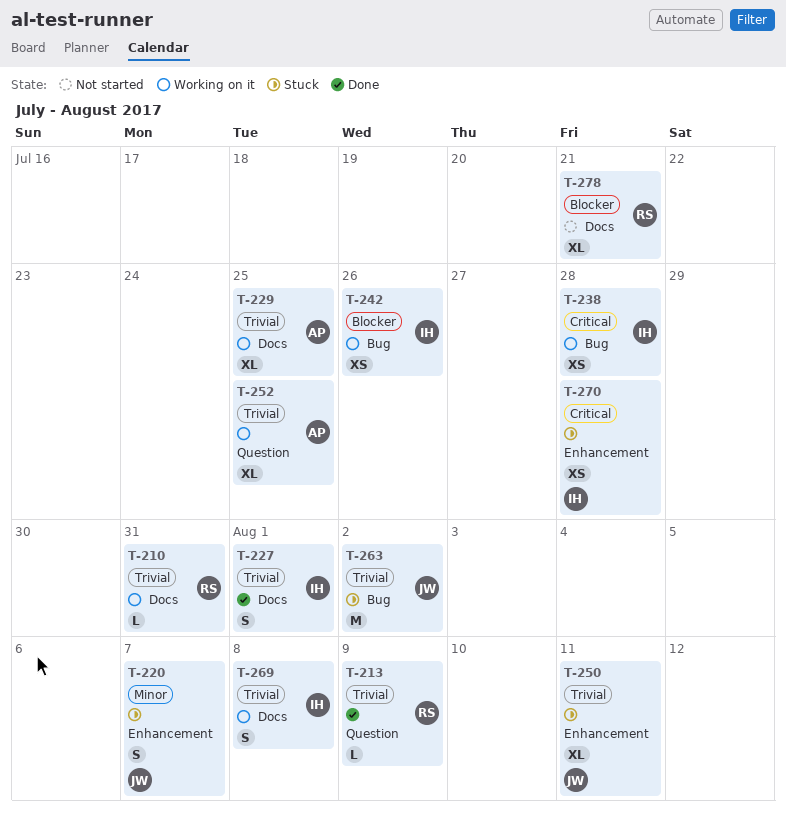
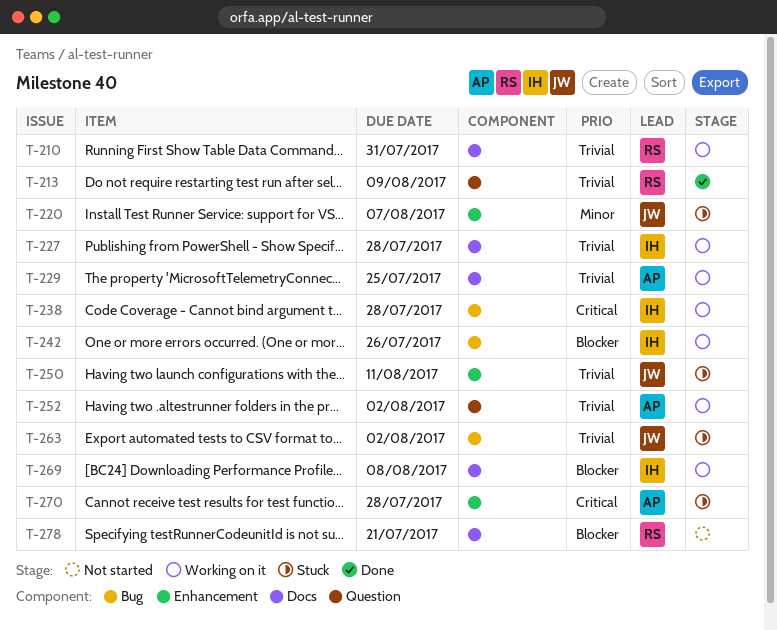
T-227, status: Done -> Working on it
T-227, due: Aug 1 -> Jul 28
T-252, due: Jul 25 -> Aug 2
T-269, priority: Trivial -> Blocker
T-270, owner: IH -> AP

